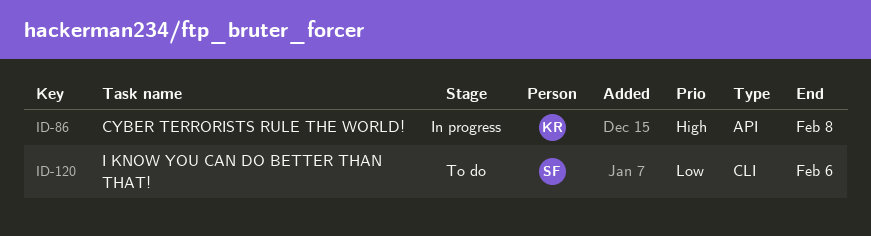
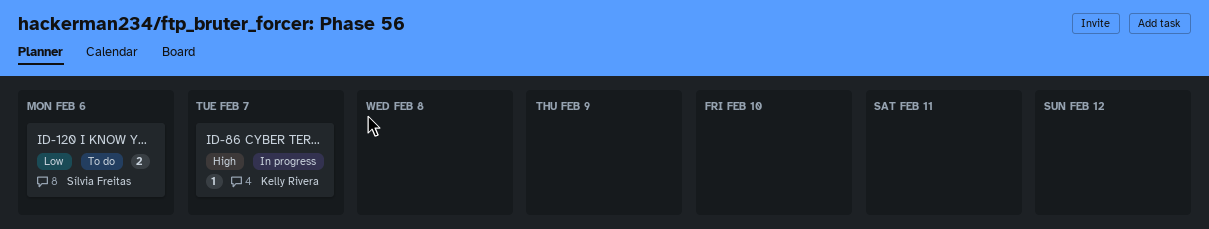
ID-86, due: Feb 8 -> Feb 7

